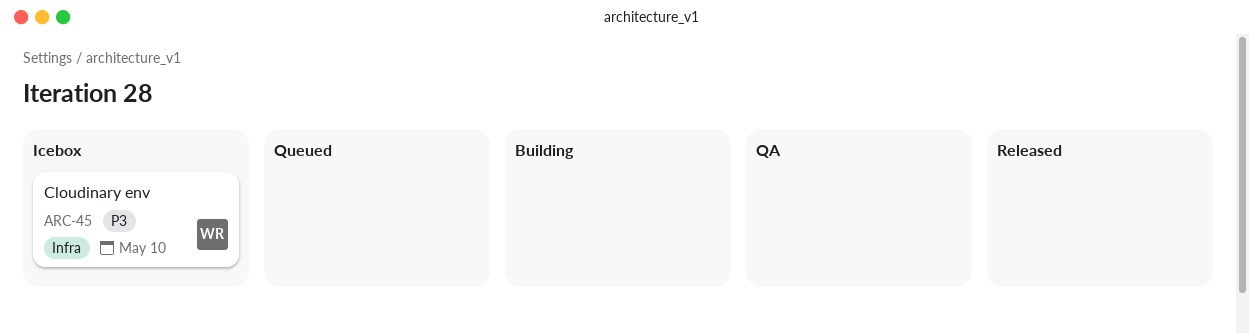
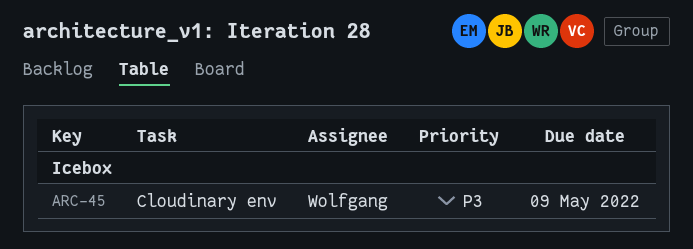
ARC-45, due: May 10 -> May 9

